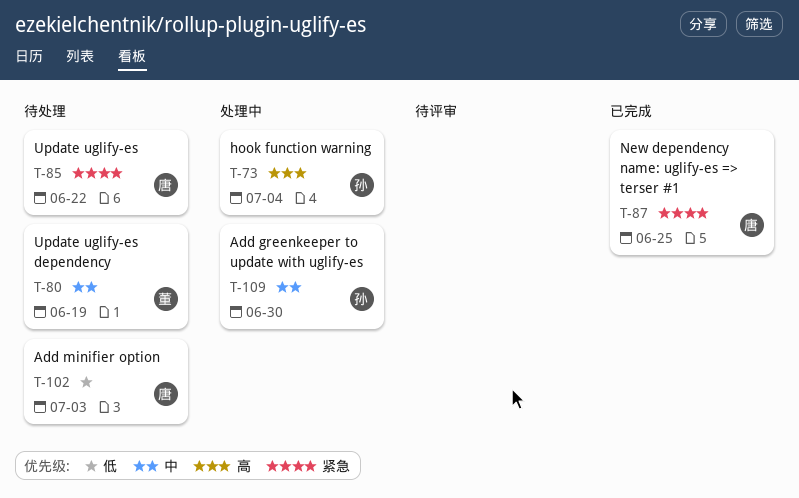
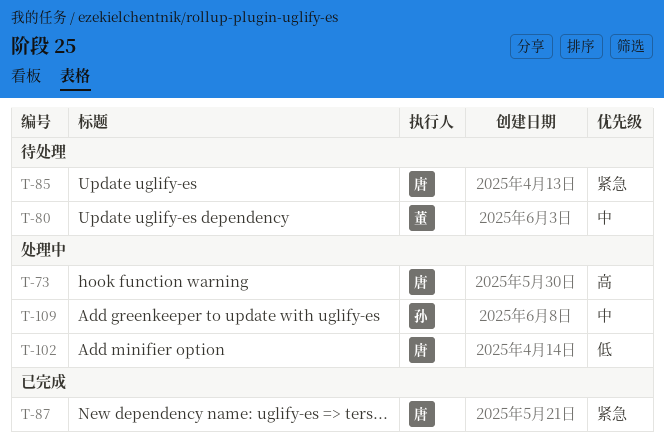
T-73, owner: 孙 -> 唐
T-102, status: 待处理 -> 处理中

